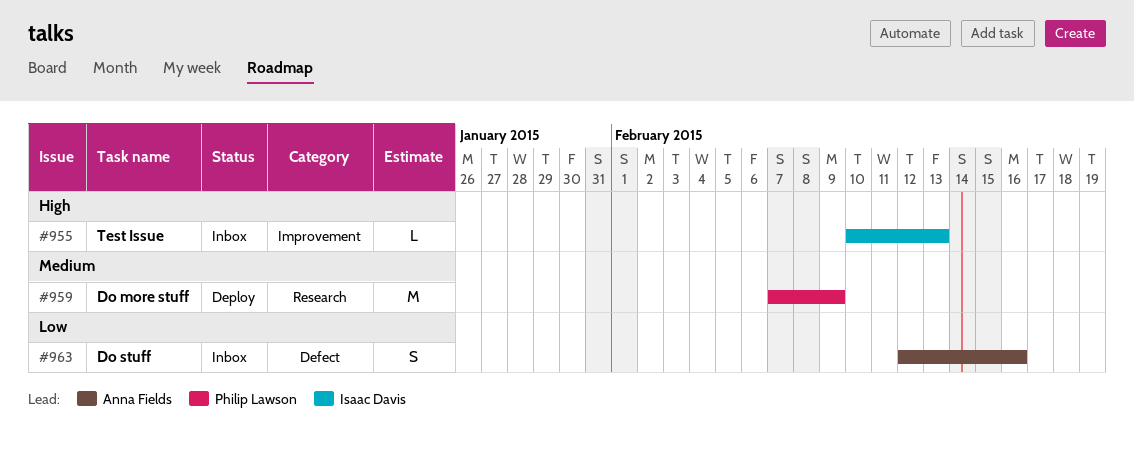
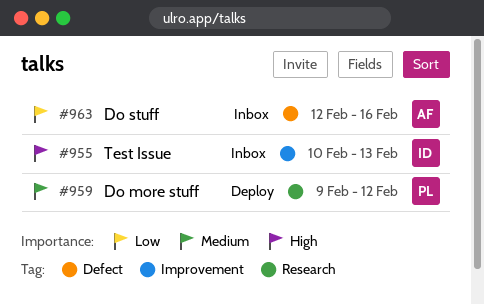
#959, start: Feb 7 -> Feb 9
#959, due: Feb 9 -> Feb 12

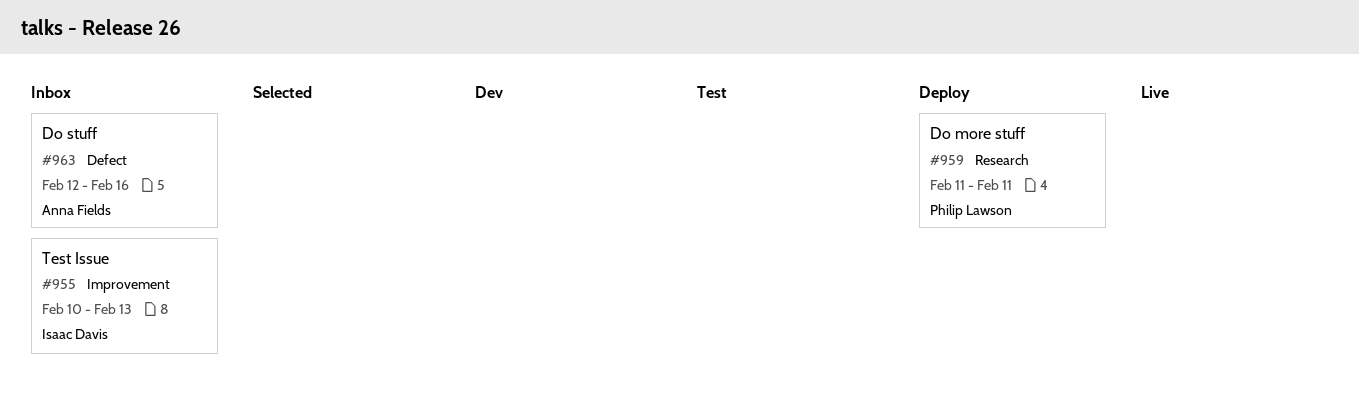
#959, start: Feb 9 -> Feb 11
#959, due: Feb 12 -> Feb 11

